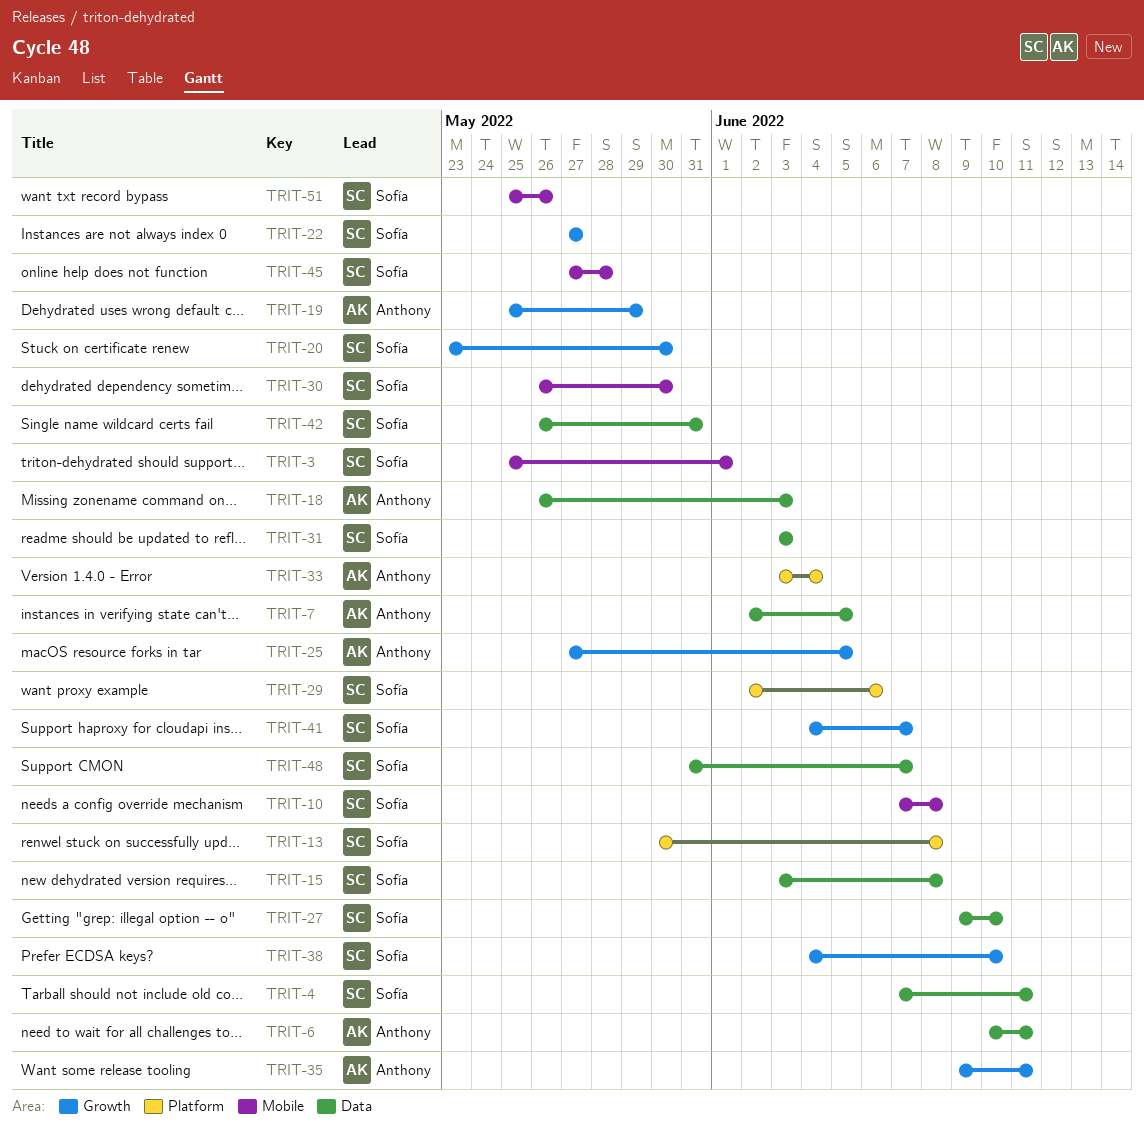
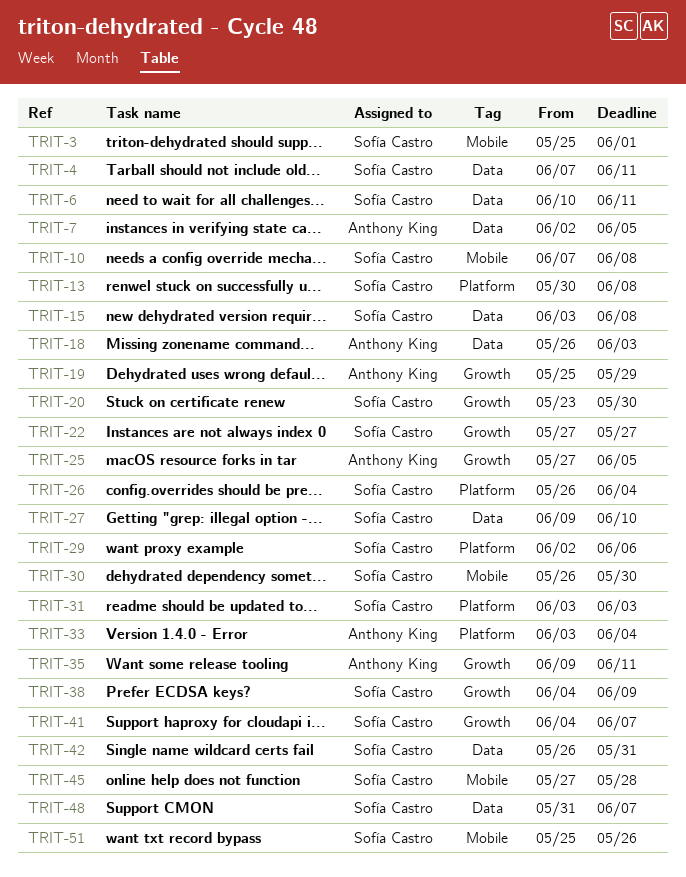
TRIT-6, owner: Anthony King -> Sofía Castro
TRIT-26: none -> present
TRIT-31, label: Data -> Platform
TRIT-38, due: Jun 10 -> Jun 9

